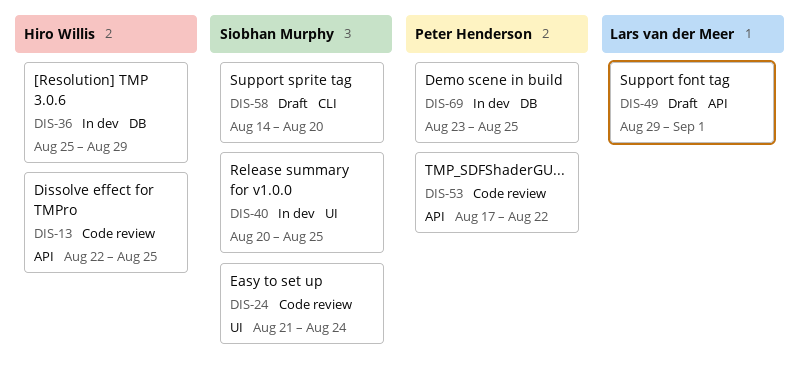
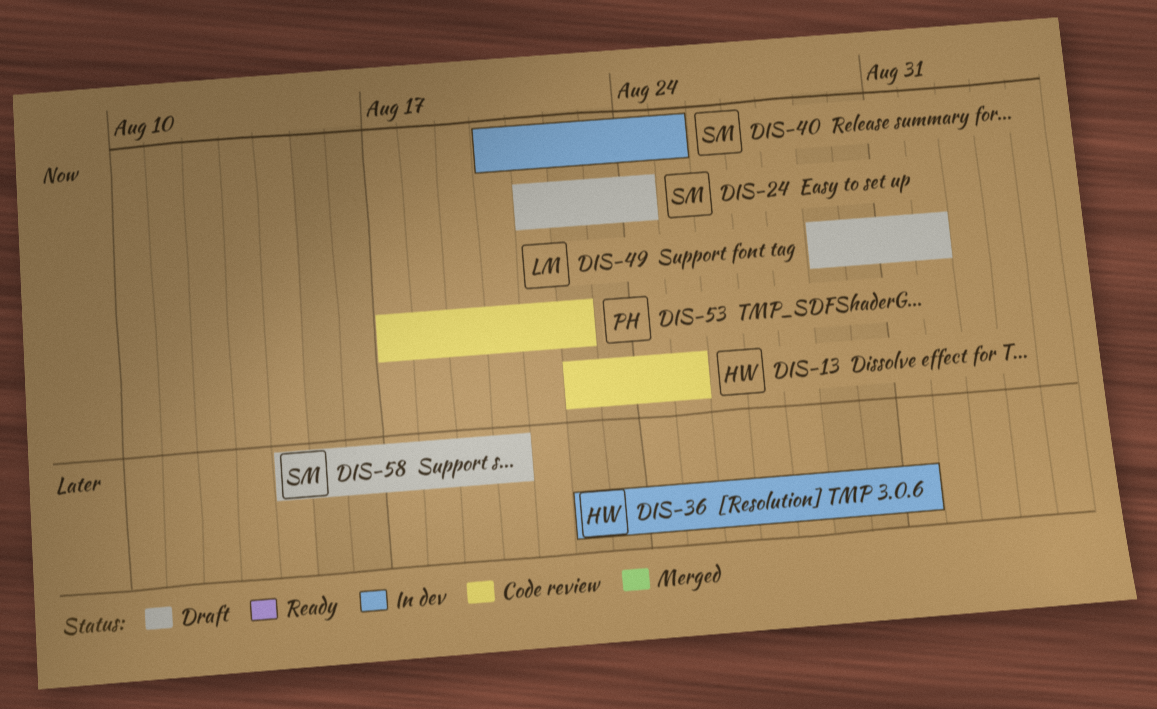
DIS-24, status: Code review -> Draft
DIS-36, start: Aug 25 -> Aug 22
DIS-36, due: Aug 29 -> Aug 31
DIS-69: present -> none

